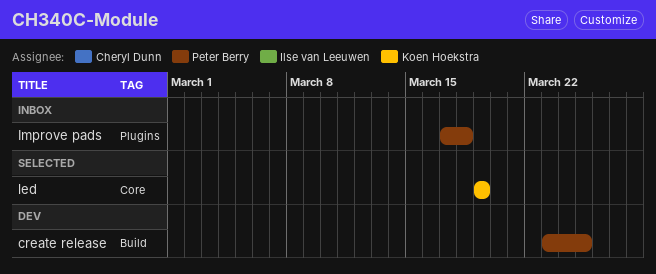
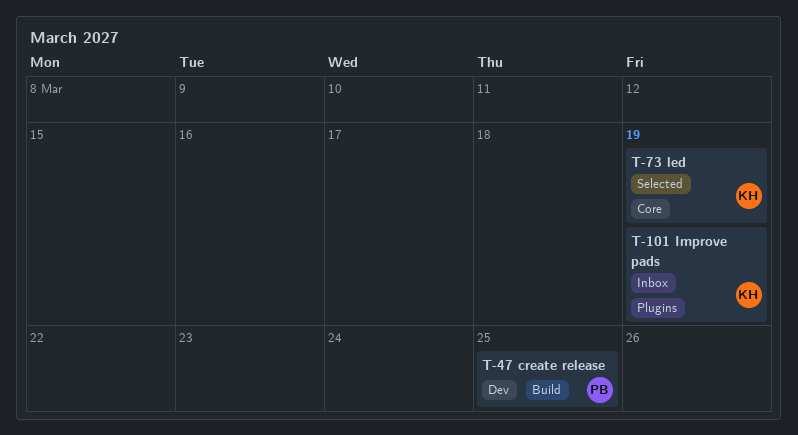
Improve pads, owner: Peter Berry -> Koen Hoekstra
Improve pads, due: Mar 18 -> Mar 19

